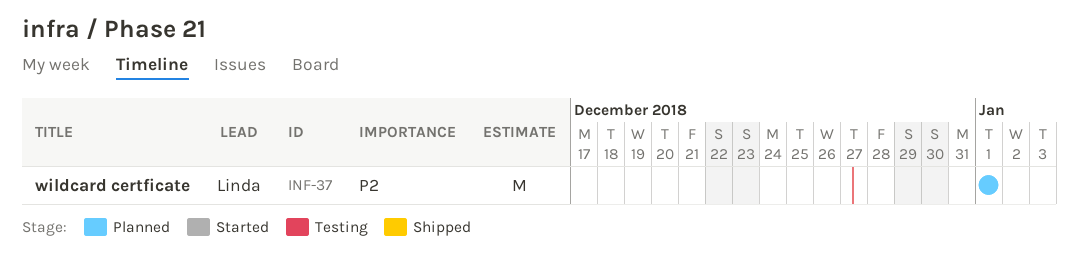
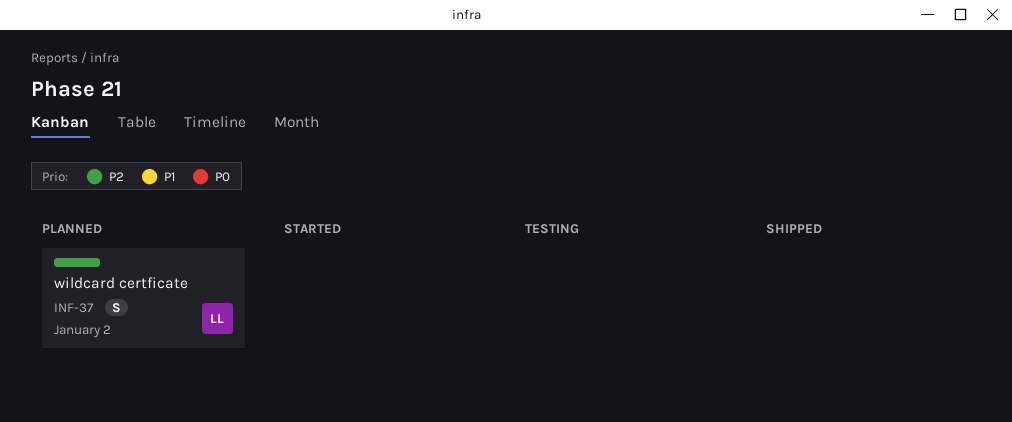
INF-37, estimate: M -> S
INF-37, due: Jan 1 -> Jan 2

